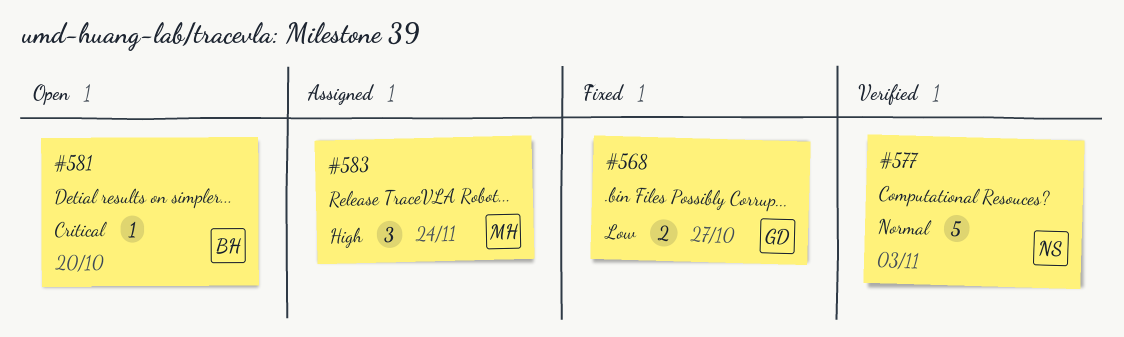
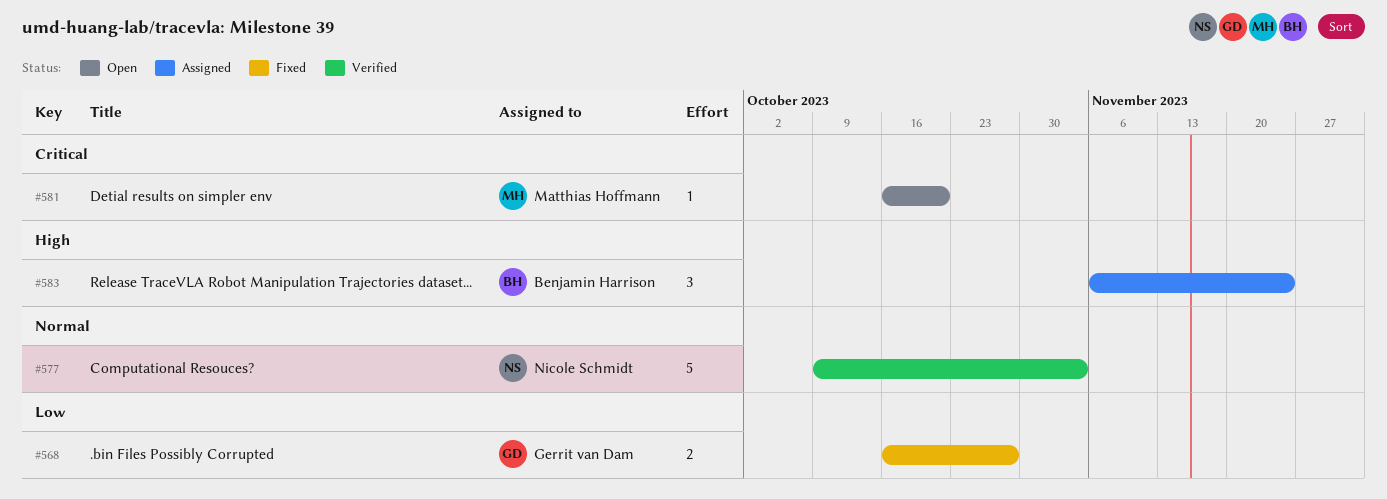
#581, owner: Benjamin Harrison -> Matthias Hoffmann
#583, owner: Matthias Hoffmann -> Benjamin Harrison

